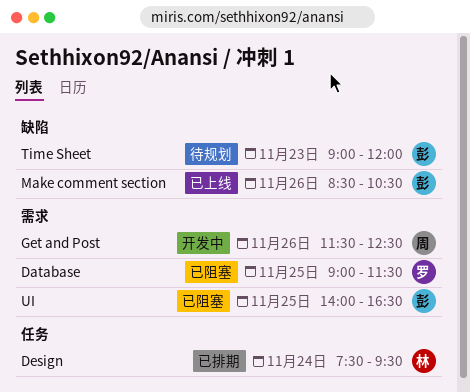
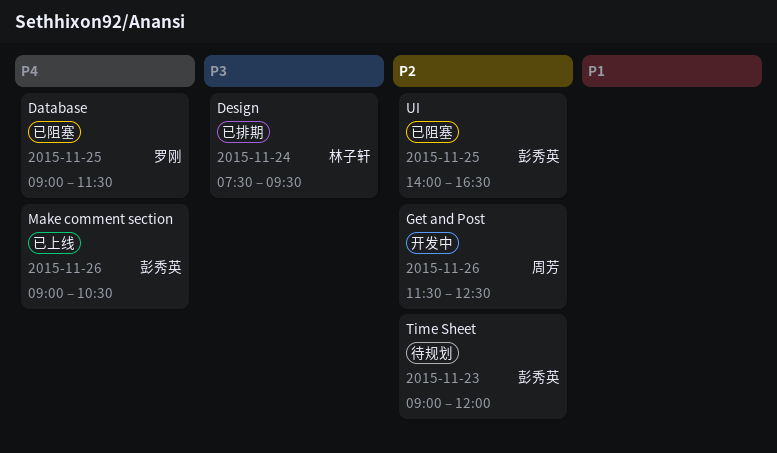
Make comment section, begins: 08:30 -> 09:00

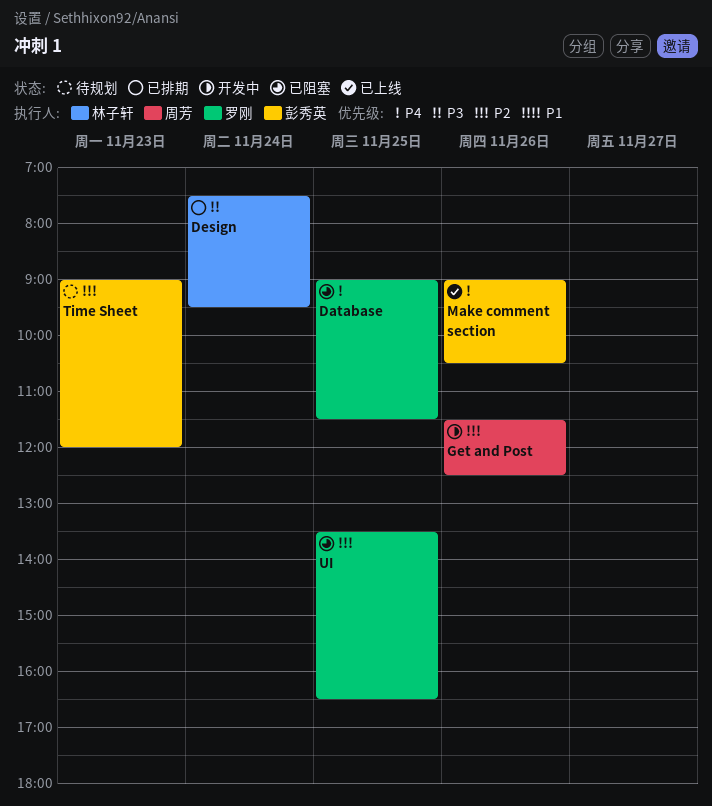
UI, owner: 彭秀英 -> 罗刚
UI, begins: 14:00 -> 13:30

